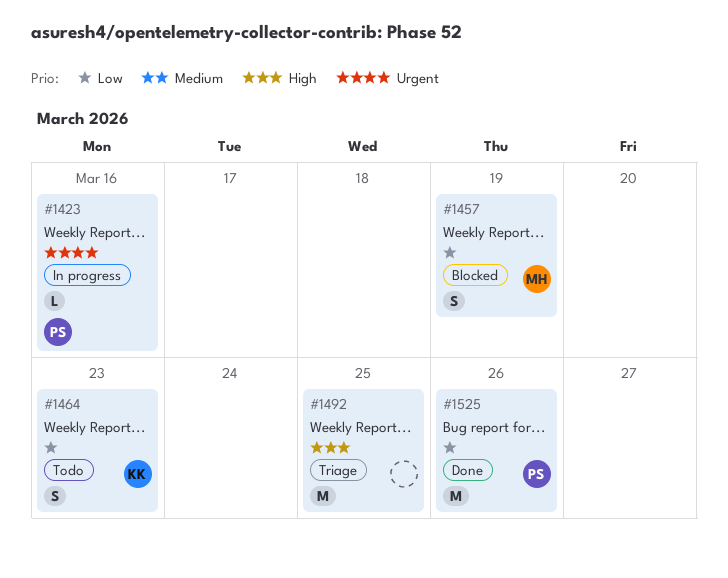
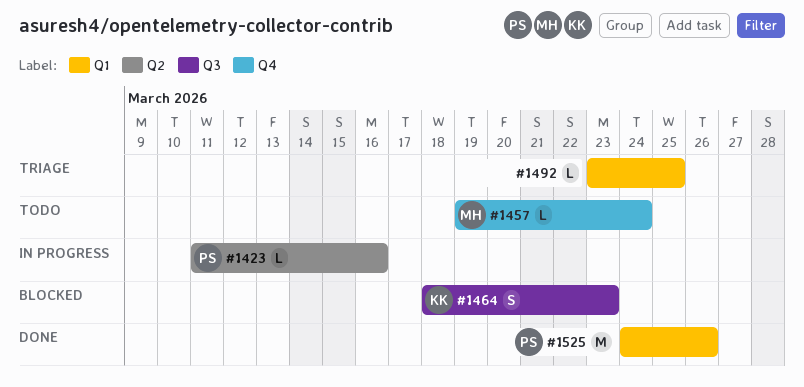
#1457, status: Blocked -> Todo
#1457, estimate: S -> L
#1457, due: Mar 19 -> Mar 24
#1464, status: Todo -> Blocked
#1492, estimate: M -> L

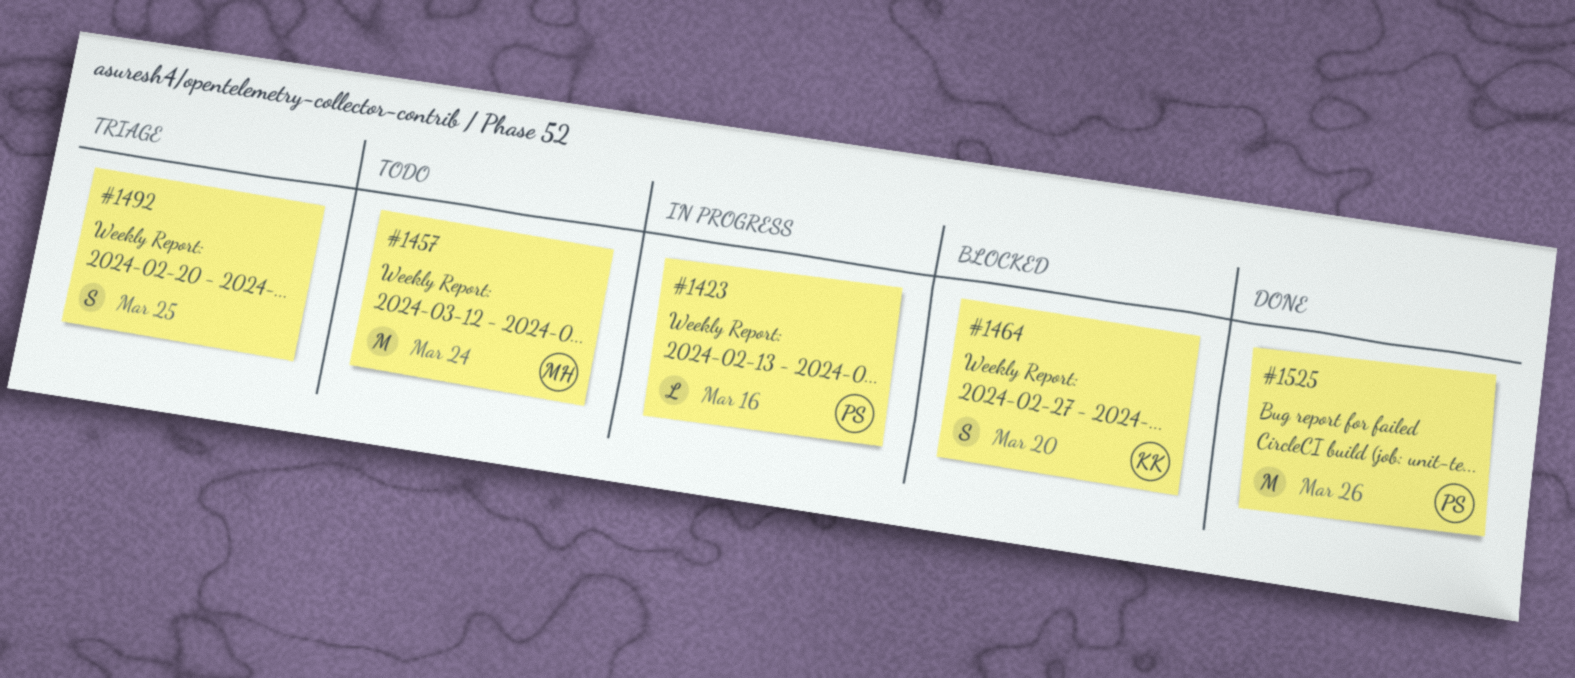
#1457, estimate: L -> M
#1464, due: Mar 23 -> Mar 20
#1492, estimate: L -> S

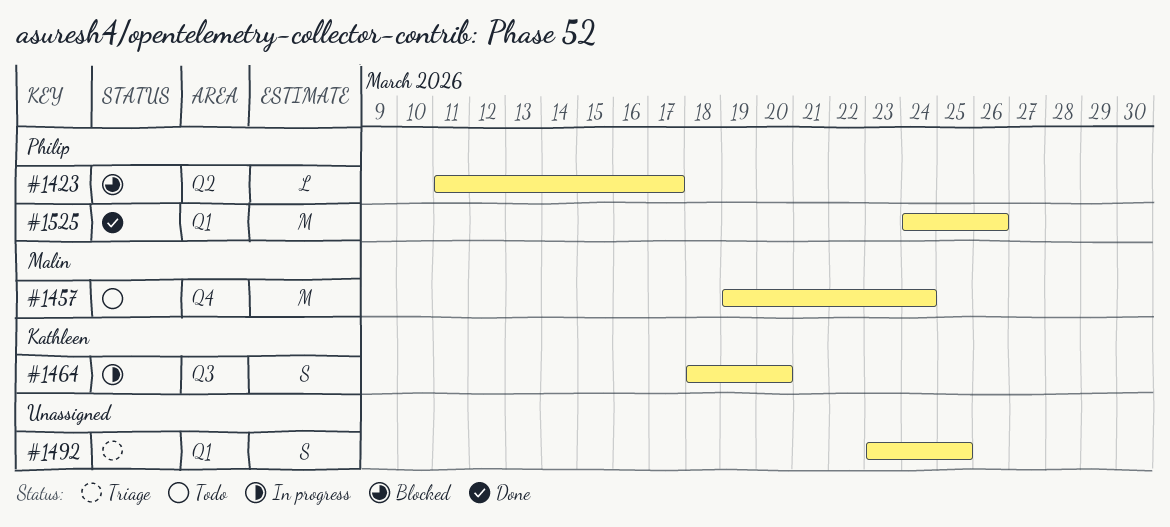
#1423, status: In progress -> Blocked
#1423, due: Mar 16 -> Mar 17
#1464, status: Blocked -> In progress

